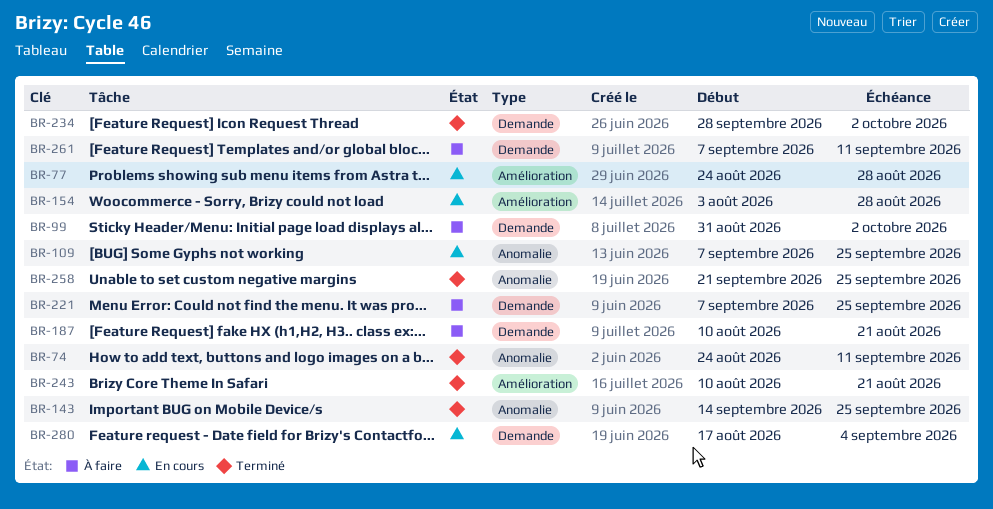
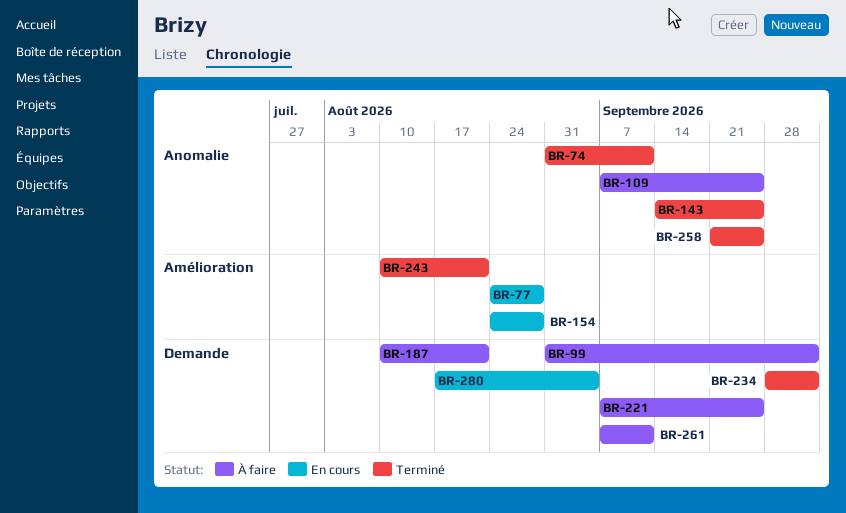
BR-74, start: Aug 24 -> Aug 31
BR-109, status: En cours -> À faire
BR-154, start: Aug 3 -> Aug 24

